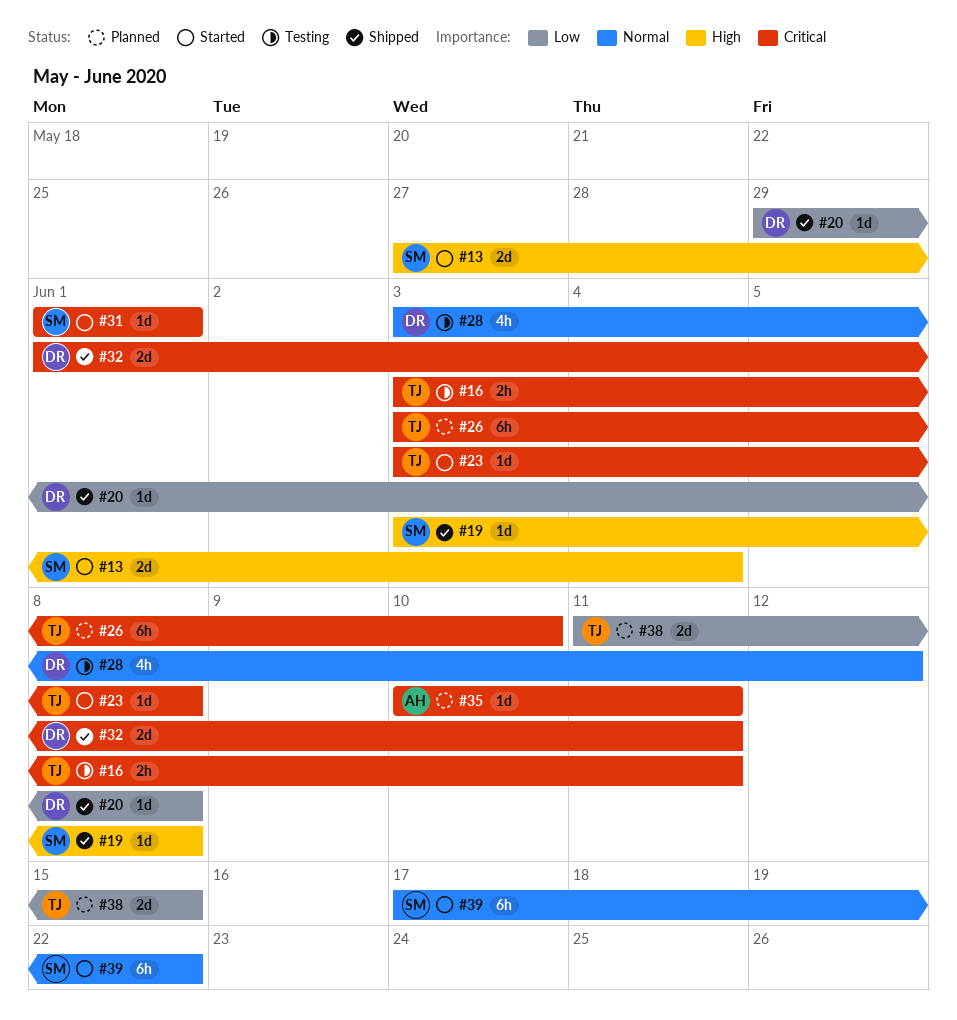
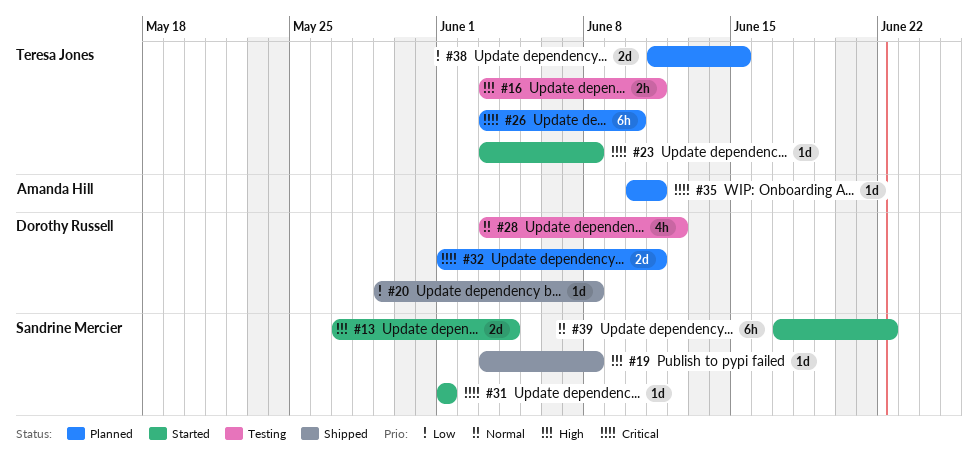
#16, priority: Critical -> High
#32, status: Shipped -> Planned

